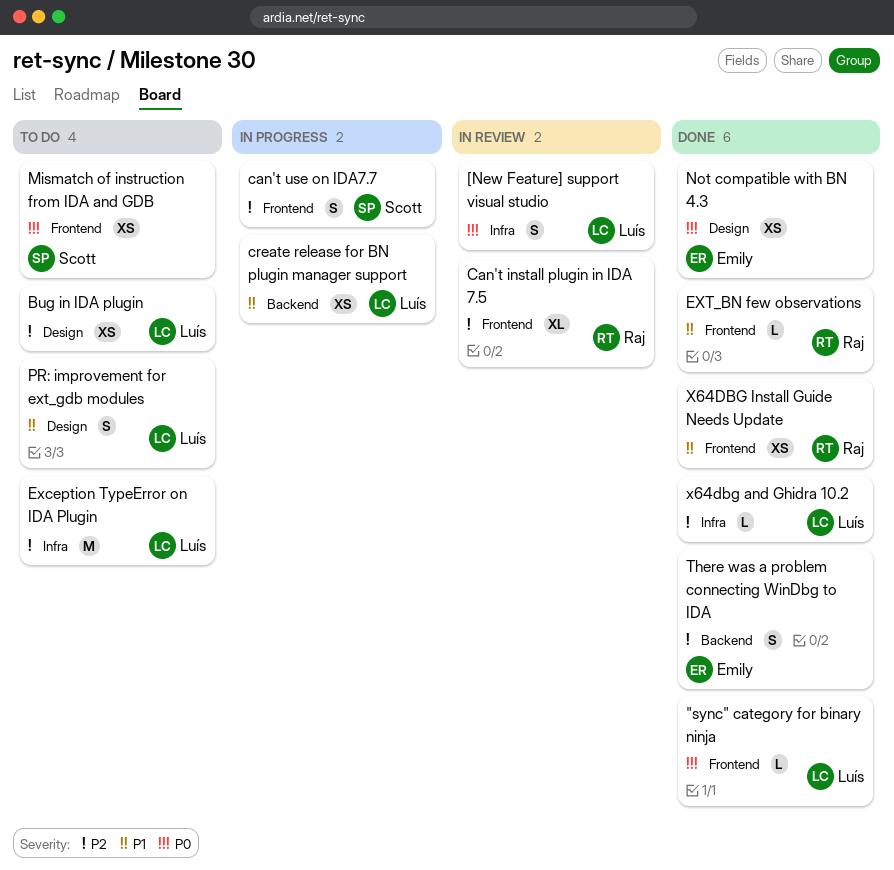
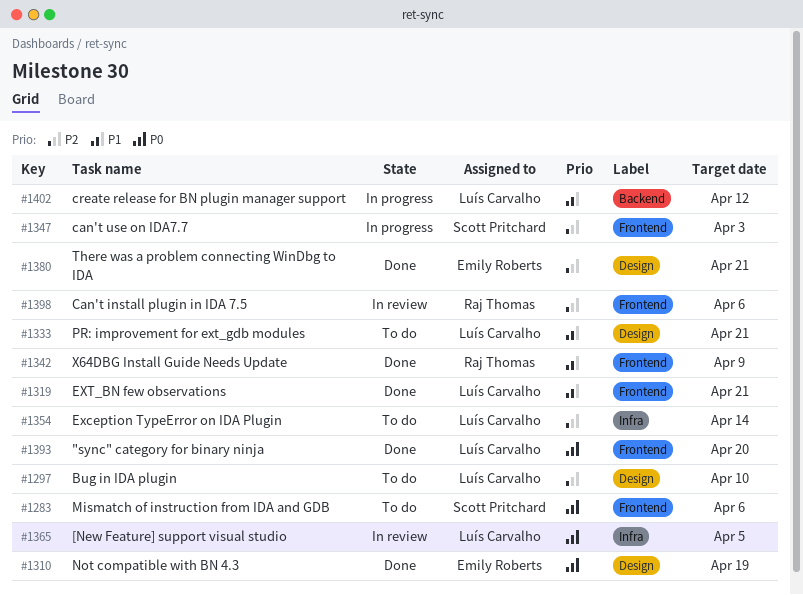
EXT_BN few observations, owner: Raj Thomas -> Luís Carvalho
There was a problem connecting WinDbg to IDA, label: Backend -> Design
x64dbg and Ghidra 10.2: present -> none

